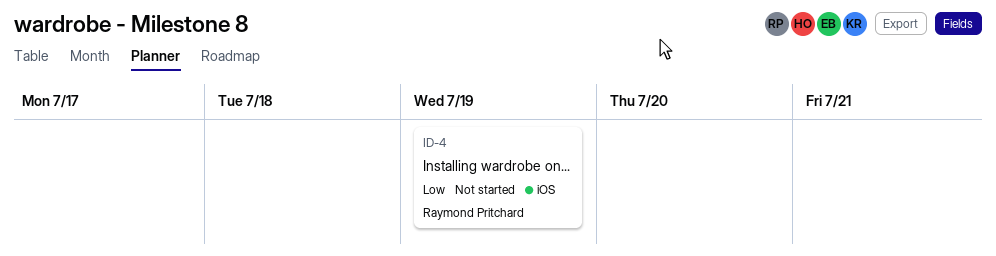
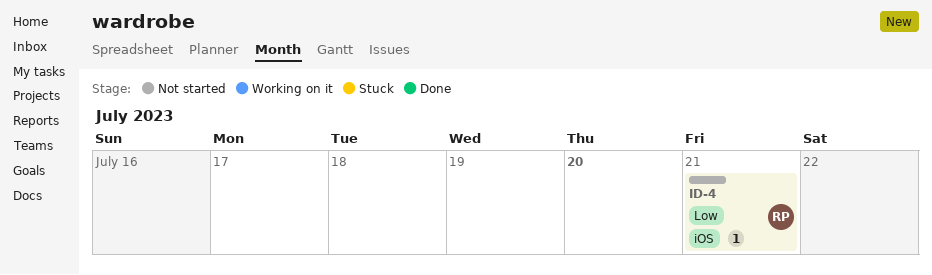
ID-4, due: Jul 19 -> Jul 21

